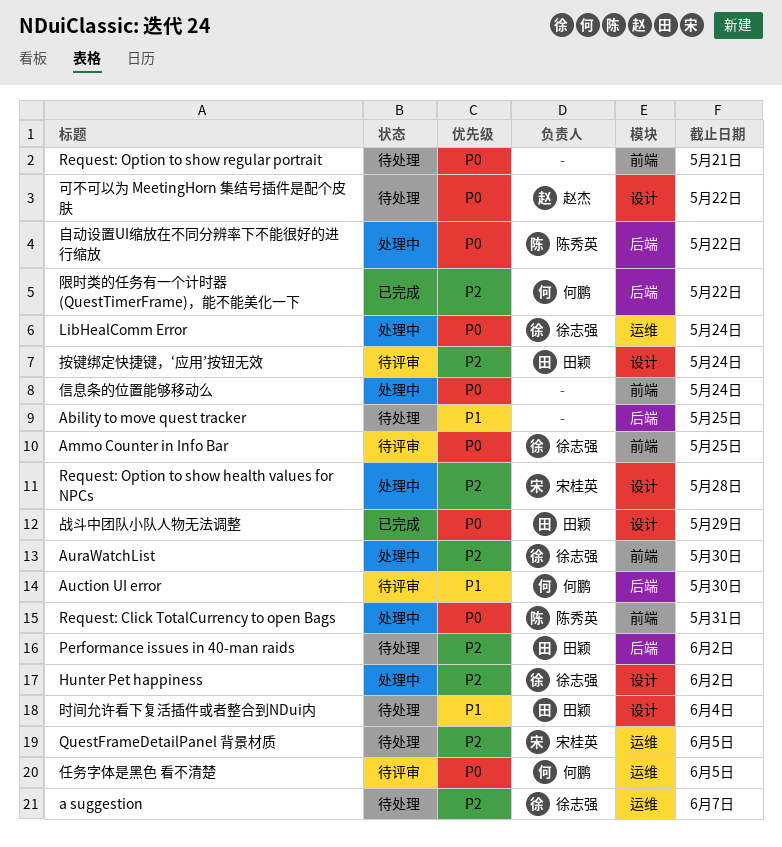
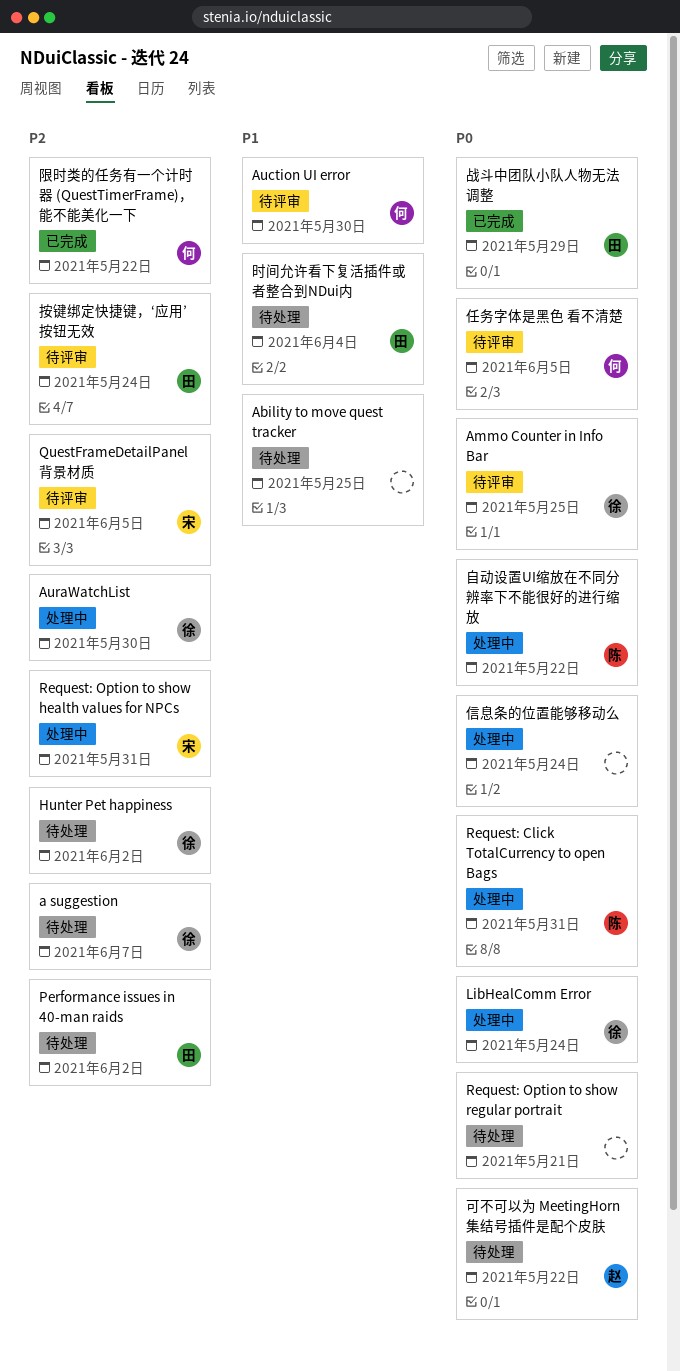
Hunter Pet happiness, status: 处理中 -> 待处理
QuestFrameDetailPanel 背景材质, status: 待处理 -> 待评审
Request: Option to show health values for NPCs, due: May 28 -> May 31

